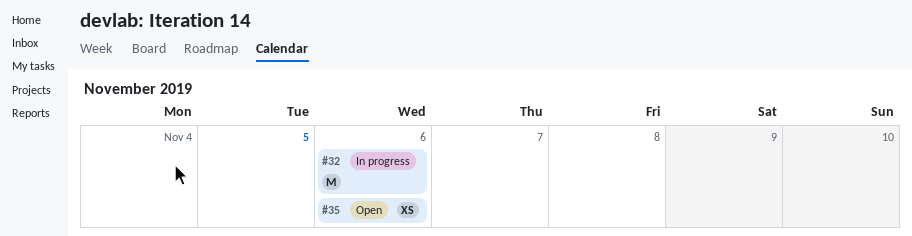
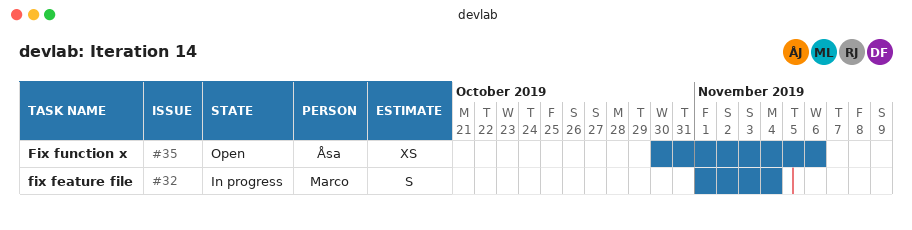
#32, estimate: M -> S
#32, due: Nov 6 -> Nov 4

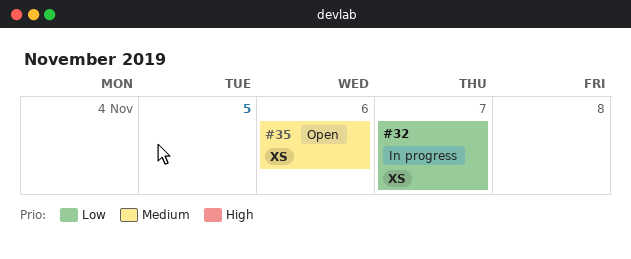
#32, estimate: S -> XS
#32, due: Nov 4 -> Nov 7

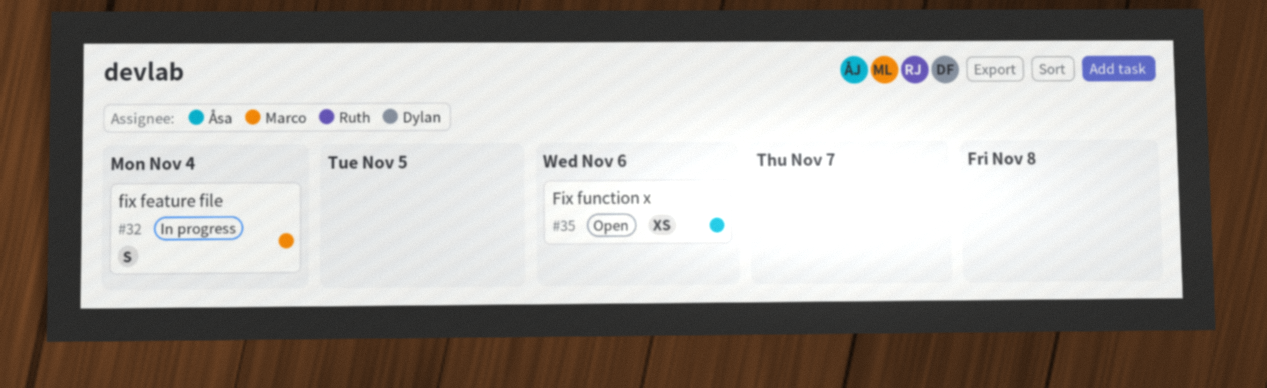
#32, estimate: XS -> S
#32, due: Nov 7 -> Nov 4

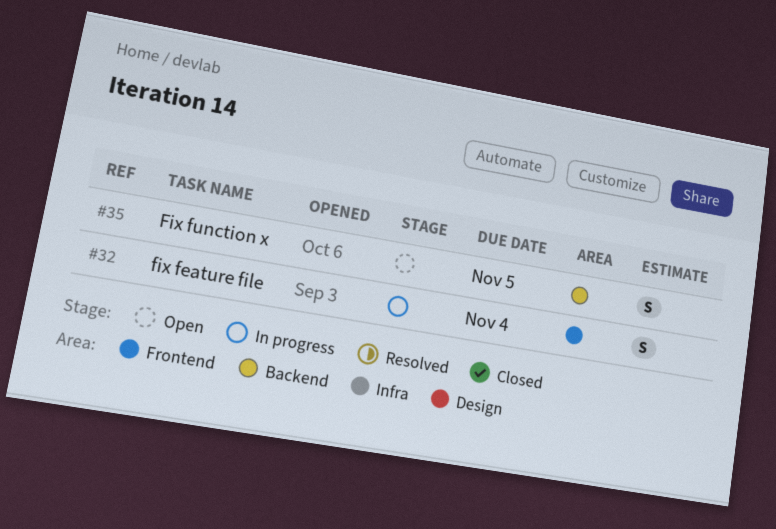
#35, estimate: XS -> S
#35, due: Nov 6 -> Nov 5

